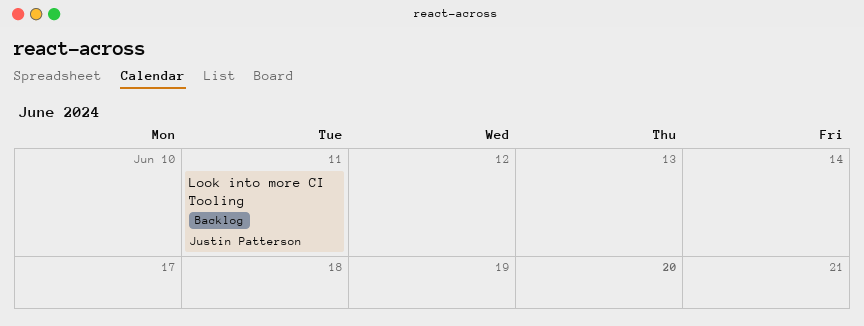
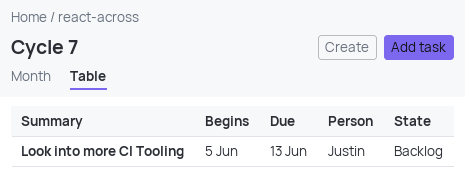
Look into more CI Tooling, due: Jun 11 -> Jun 13

